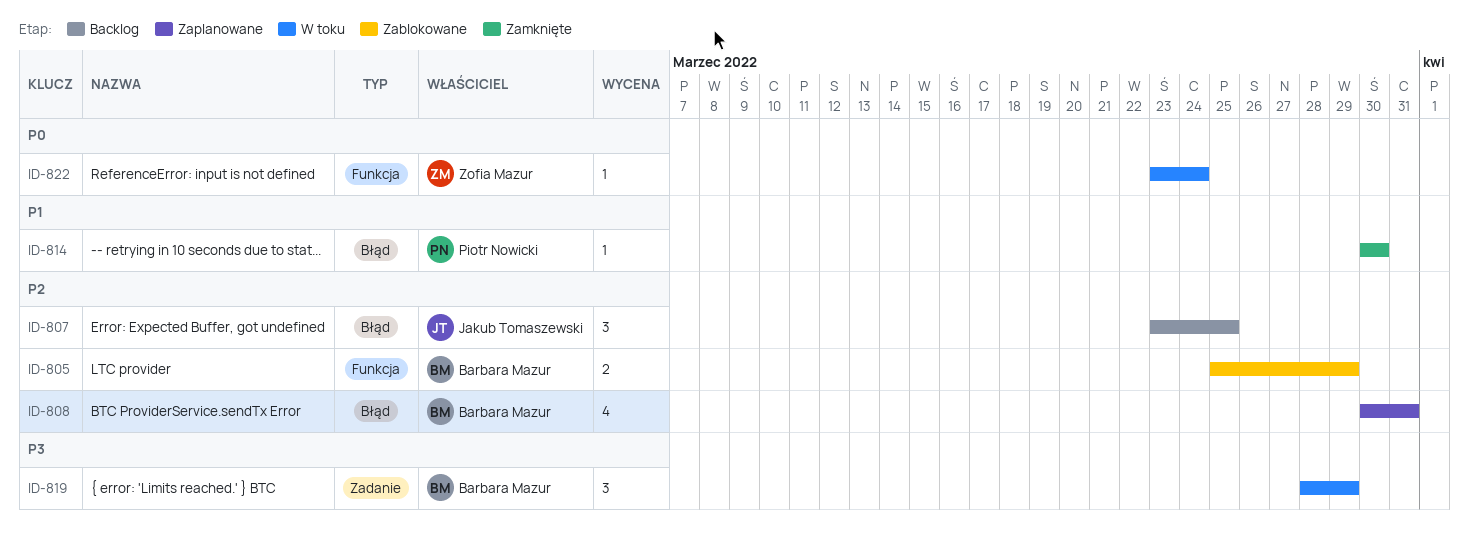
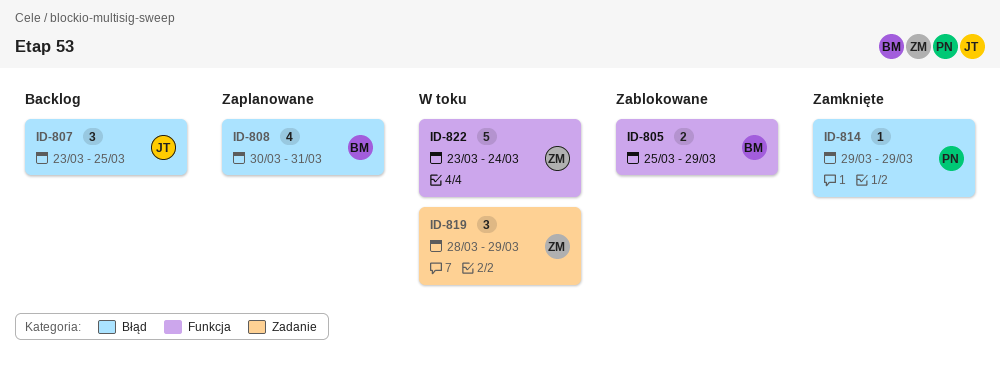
ID-814, start: Mar 30 -> Mar 29
ID-814, due: Mar 30 -> Mar 29
ID-819, owner: Barbara Mazur -> Zofia Mazur
ID-822, estimate: 1 -> 5

